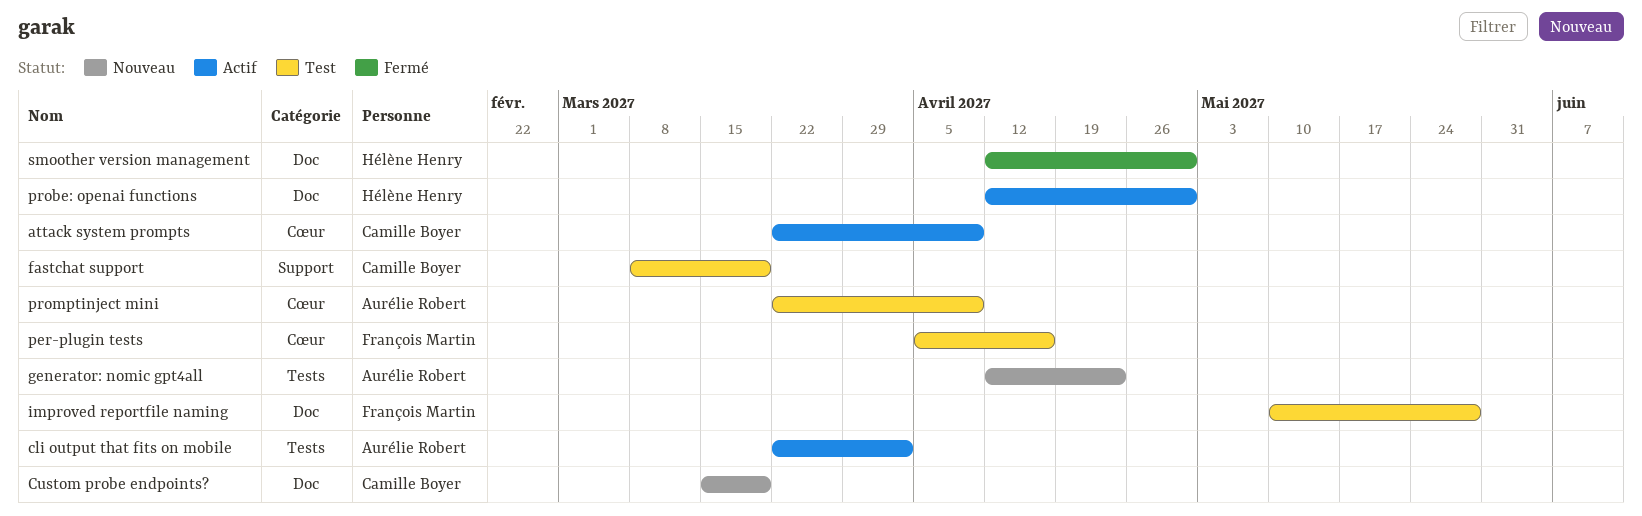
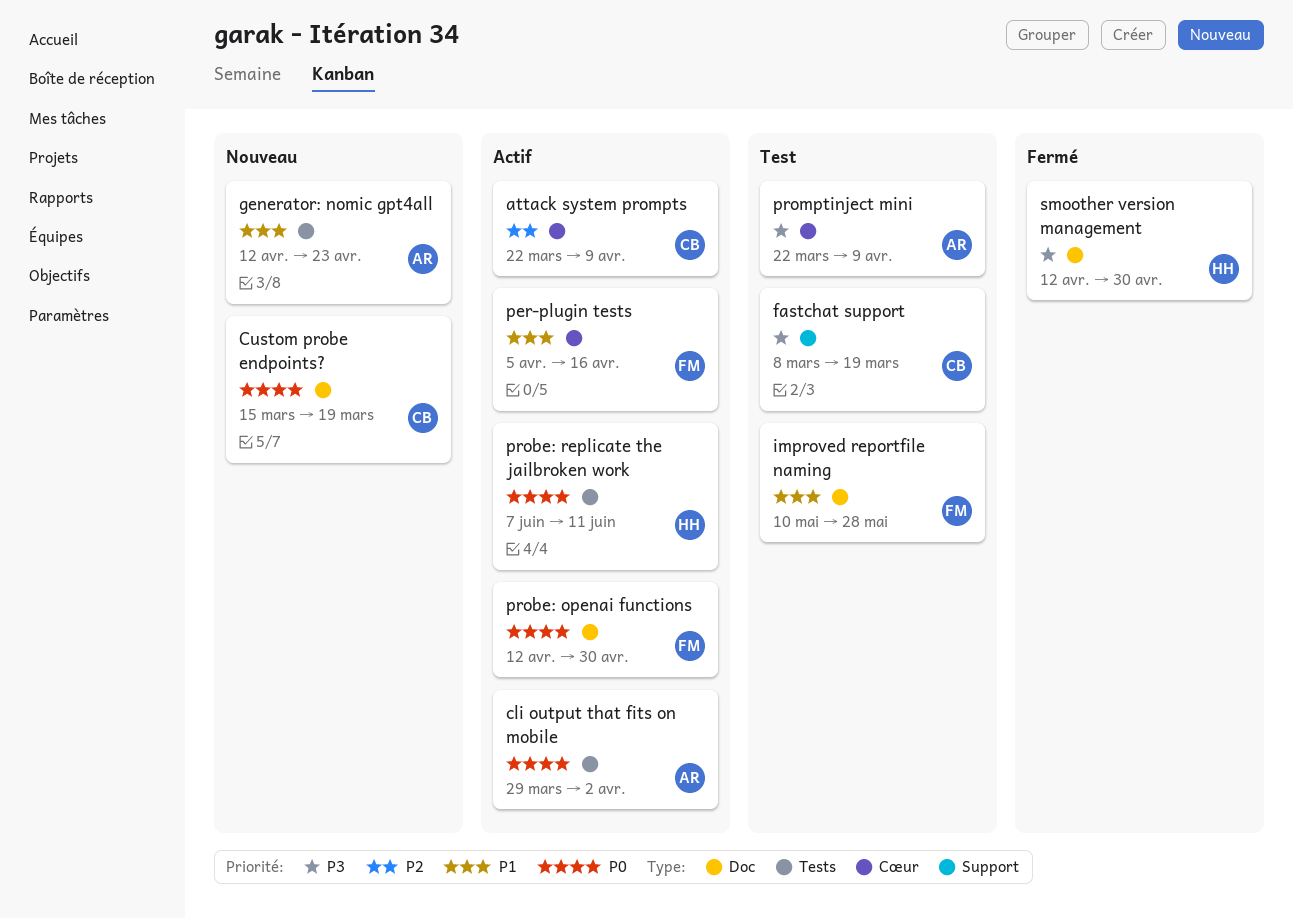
cli output that fits on mobile, start: Mar 22 -> Mar 29
per-plugin tests, status: Test -> Actif
probe: openai functions, owner: Hélène Henry -> François Martin
probe: replicate the jailbroken work: none -> present

